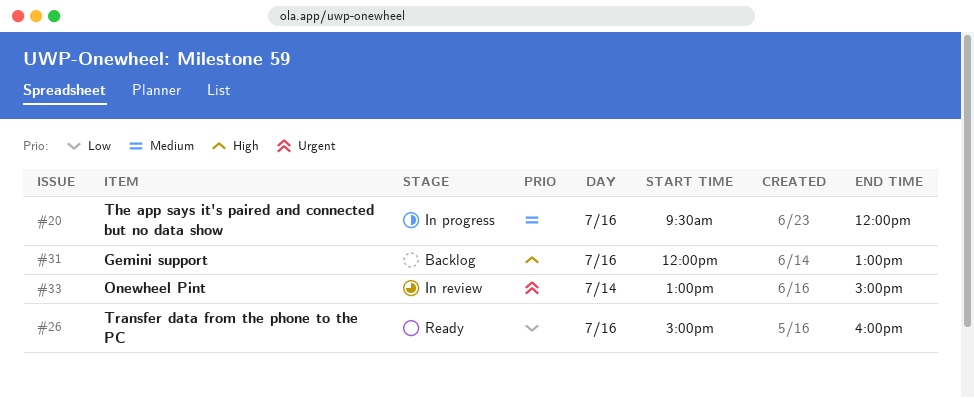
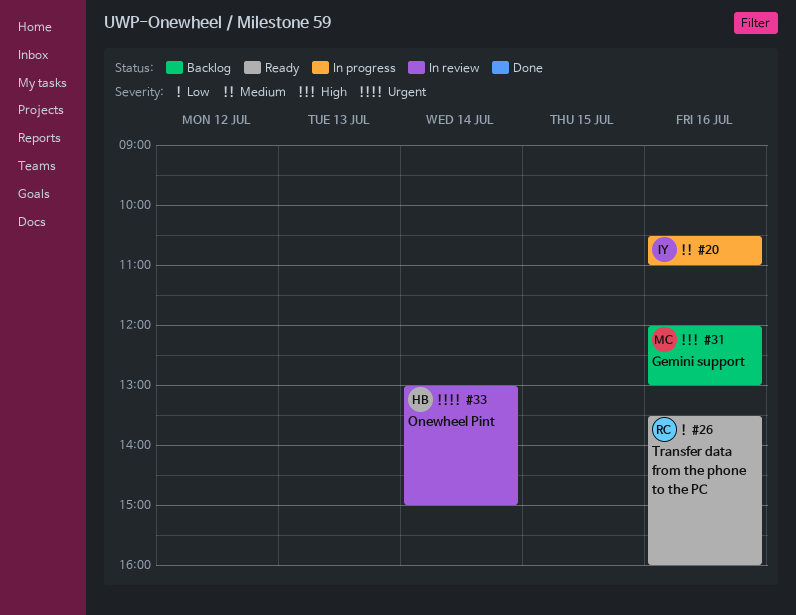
#20, begins: 09:30 -> 10:30
#20, ends: 12:00 -> 11:00
#26, begins: 15:00 -> 13:30

